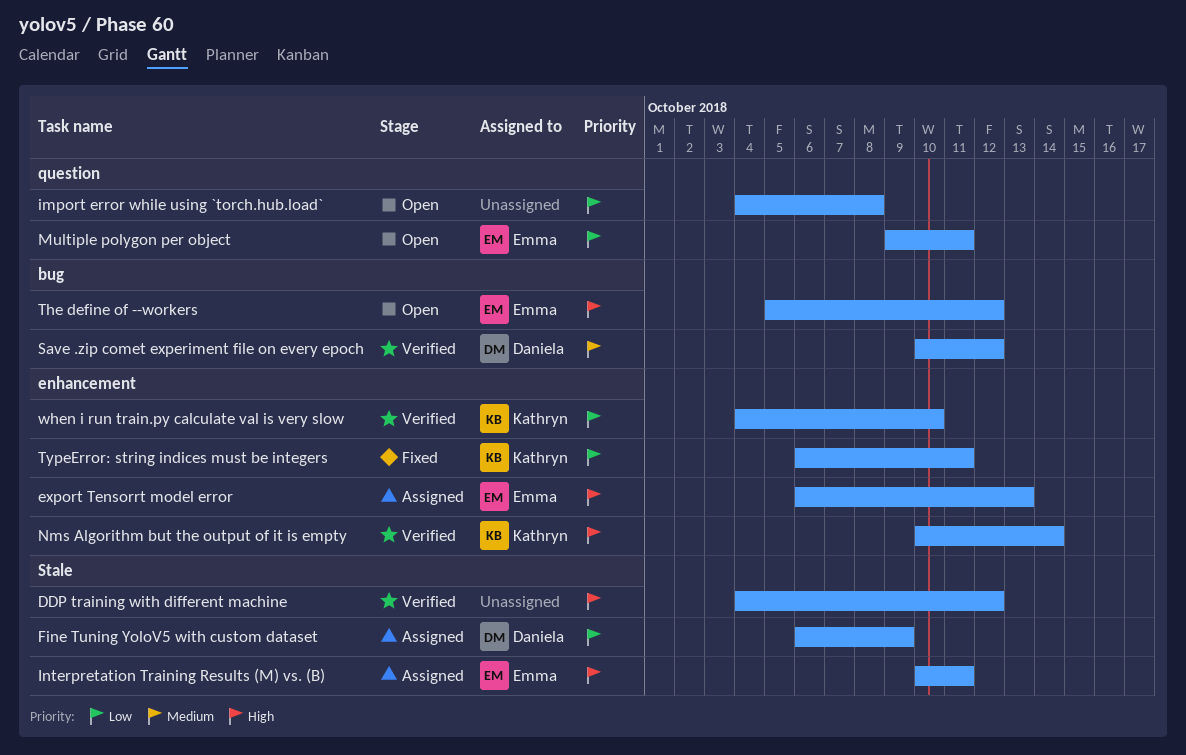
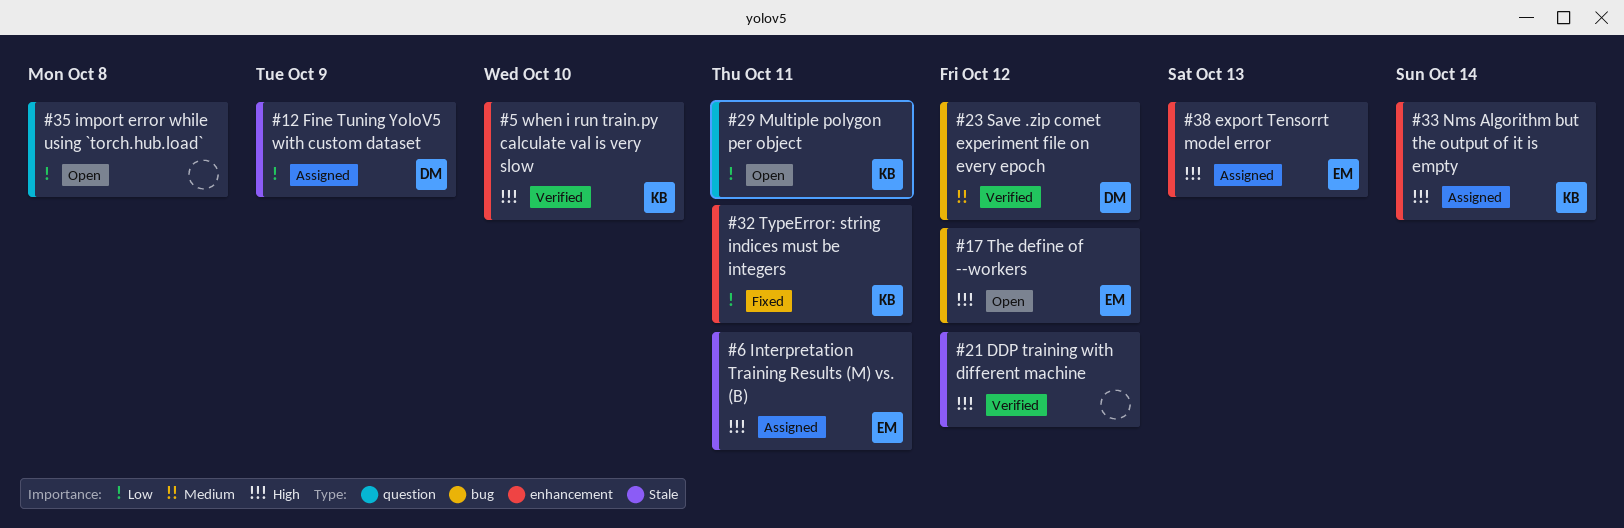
Multiple polygon per object, owner: Emma -> Kathryn
Nms Algorithm but the output of it is empty, status: Verified -> Assigned
when i run train.py calculate val is very slow, priority: Low -> High

